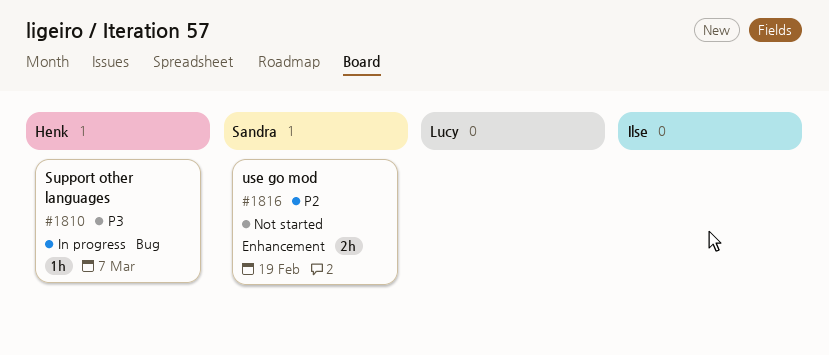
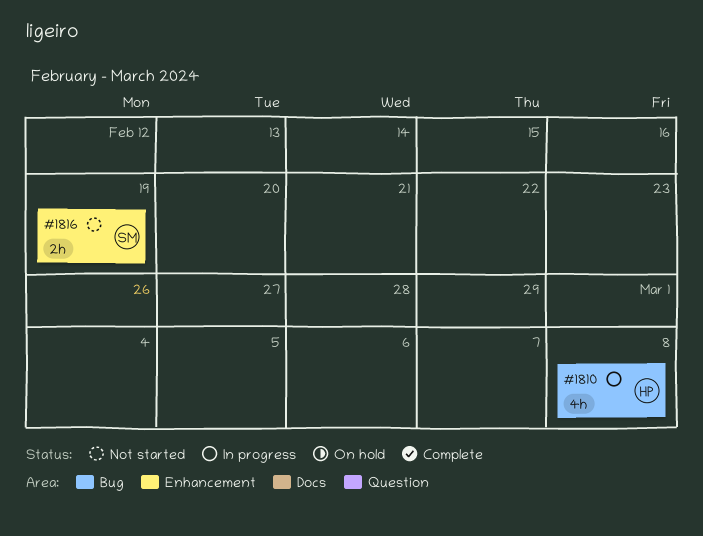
#1810, estimate: 1h -> 4h
#1810, due: Mar 7 -> Mar 8

